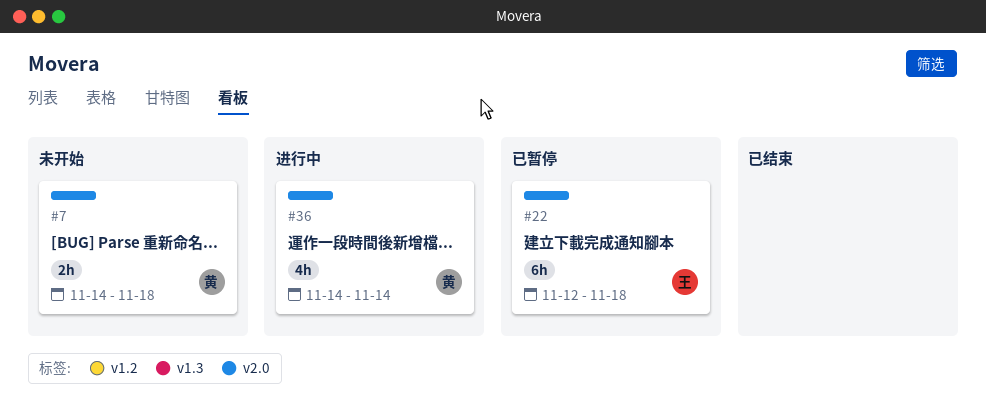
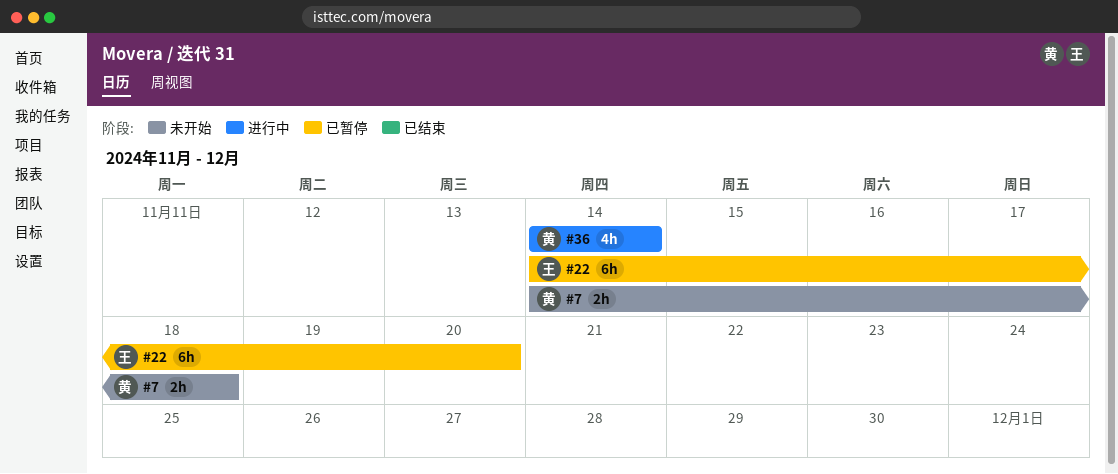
#22, start: Nov 12 -> Nov 14
#22, due: Nov 18 -> Nov 20

